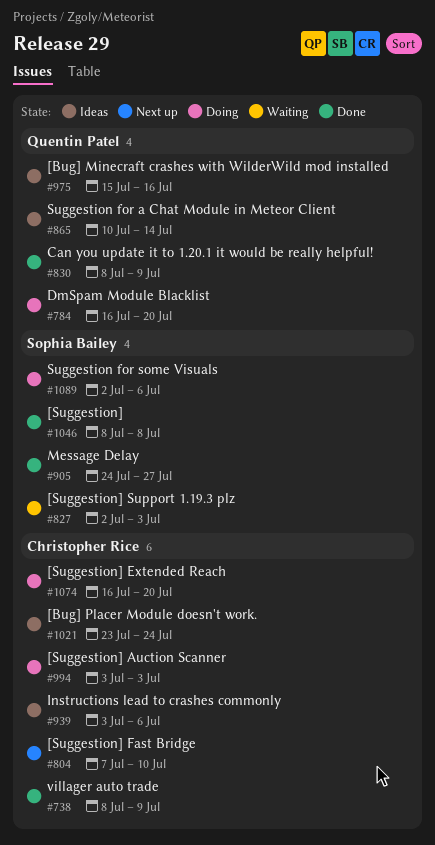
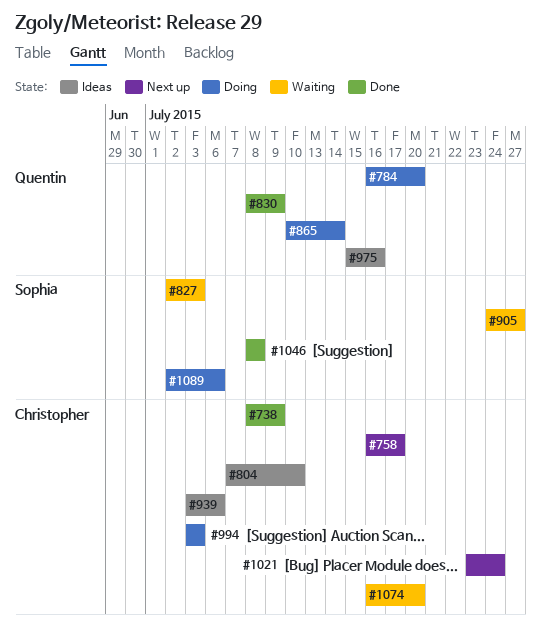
#758: none -> present
#804, status: Next up -> Ideas
#865, status: Ideas -> Doing
#905, status: Done -> Waiting
#1021, status: Ideas -> Next up
#1074, status: Doing -> Waiting

